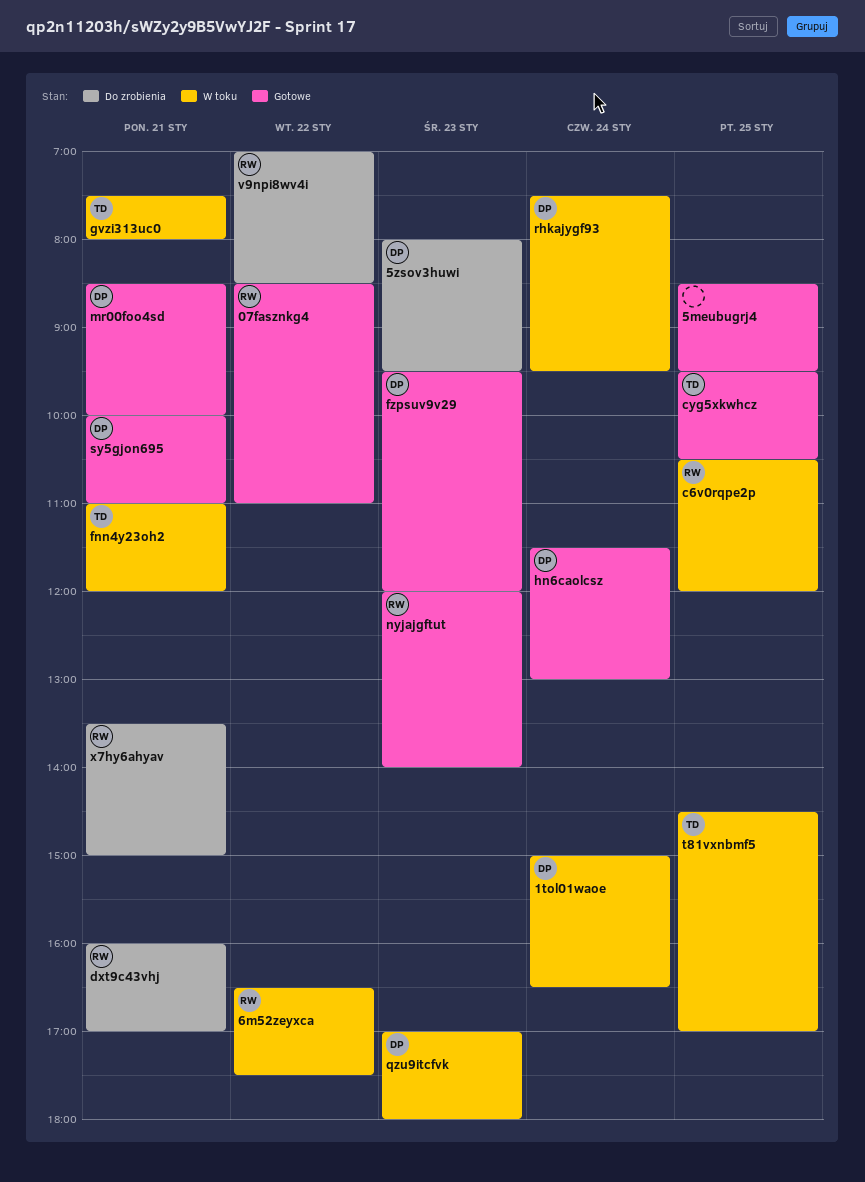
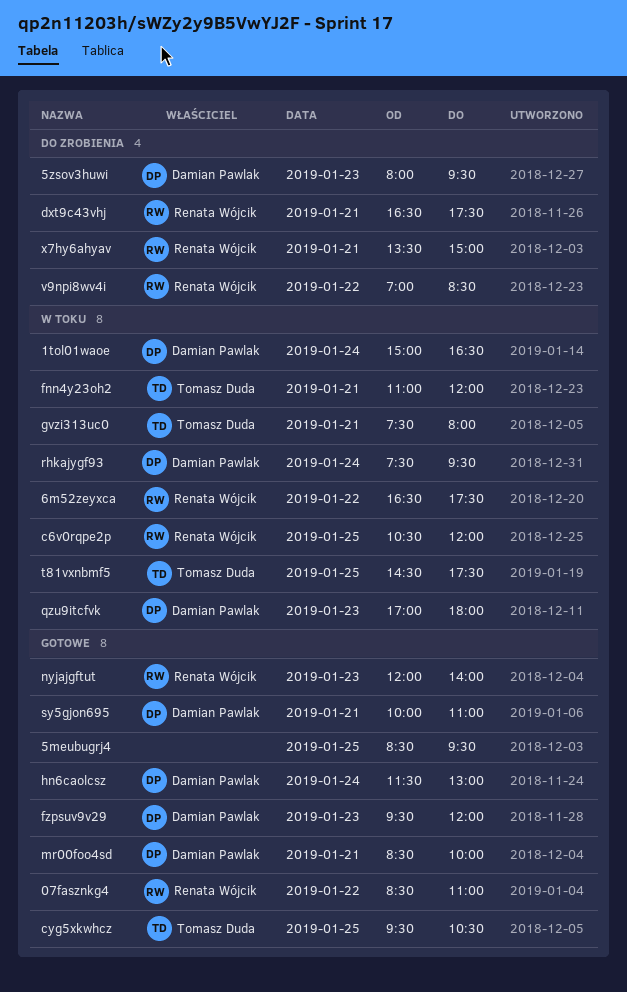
dxt9c43vhj, begins: 16:00 -> 16:30
dxt9c43vhj, ends: 17:00 -> 17:30
t81vxnbmf5, ends: 17:00 -> 17:30

